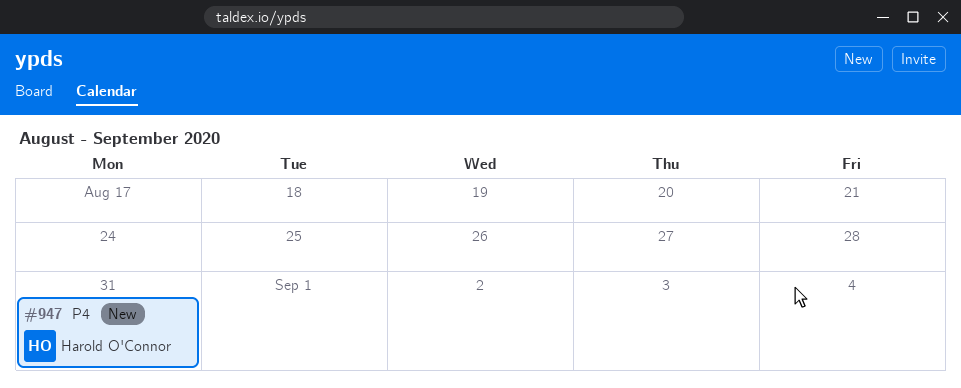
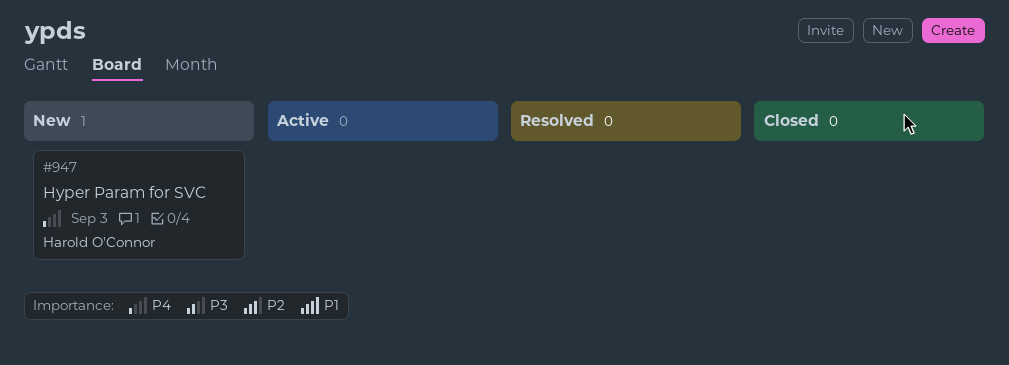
#947, due: Aug 31 -> Sep 3

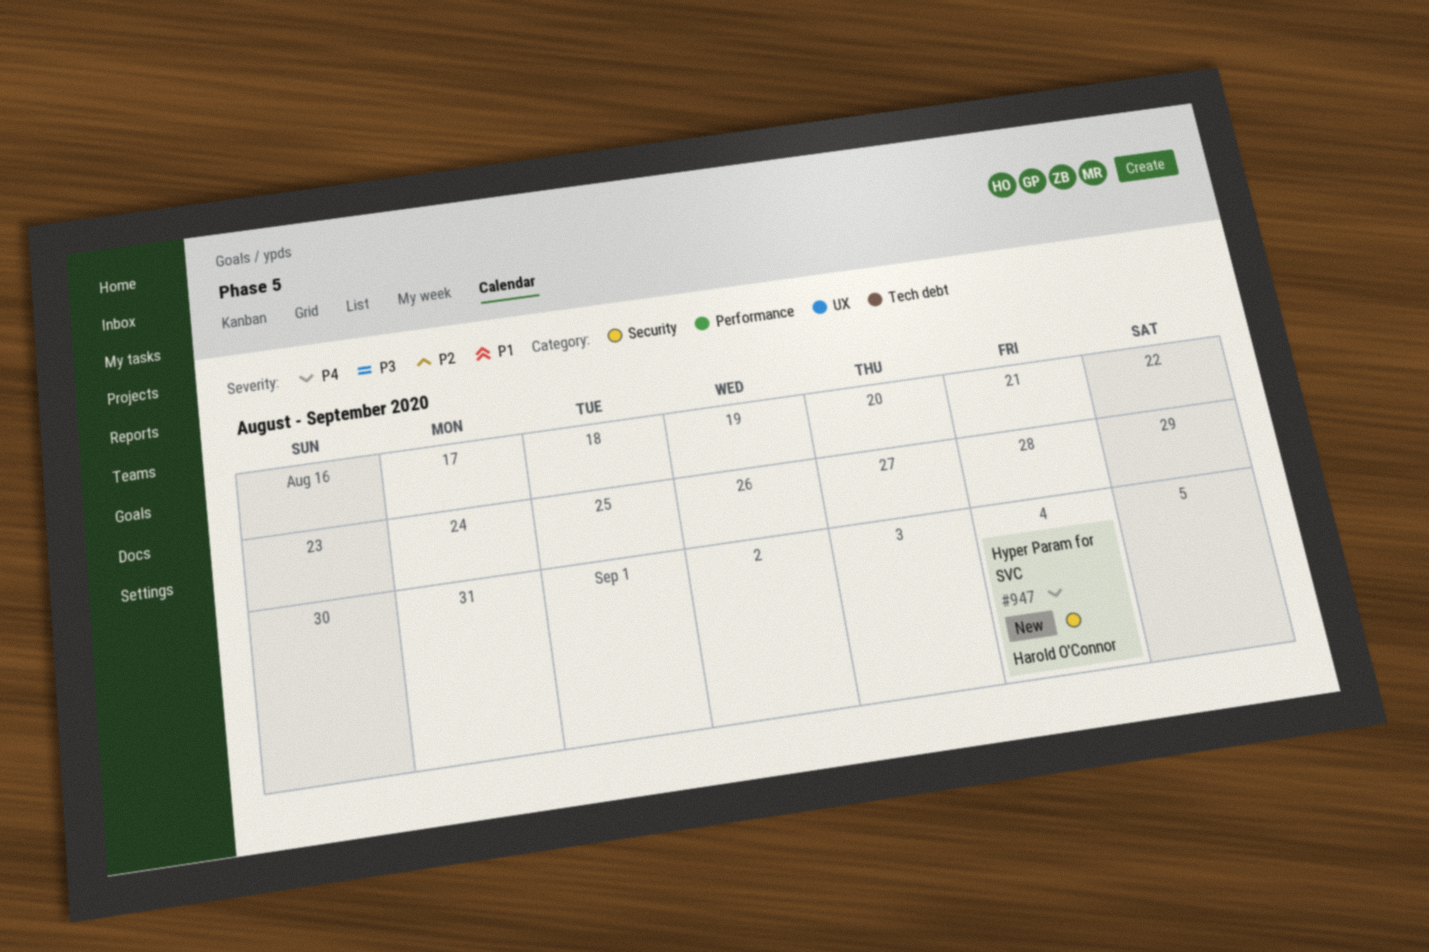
#947, due: Sep 3 -> Sep 4

